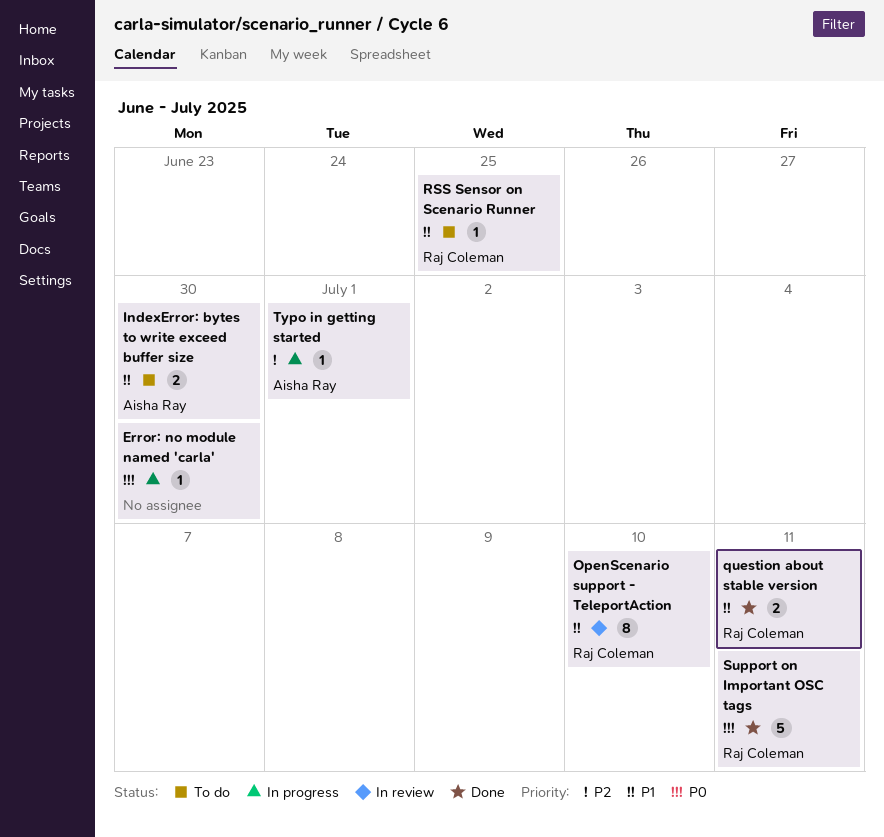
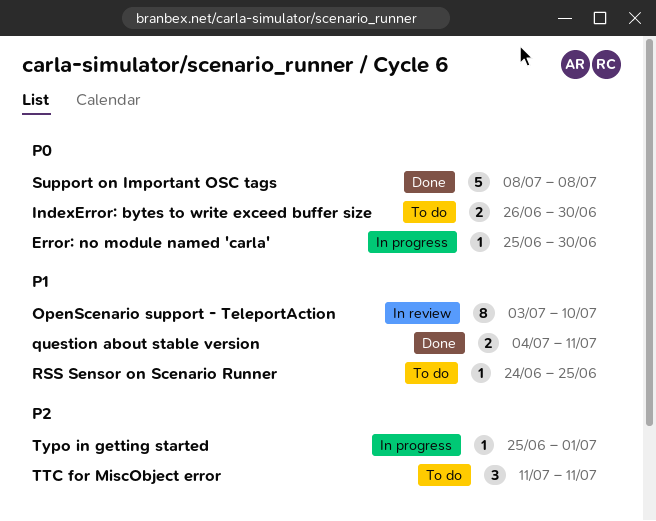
IndexError: bytes to write exceed buffer size, priority: P1 -> P0
Support on Important OSC tags, due: Jul 11 -> Jul 8
TTC for MiscObject error: none -> present

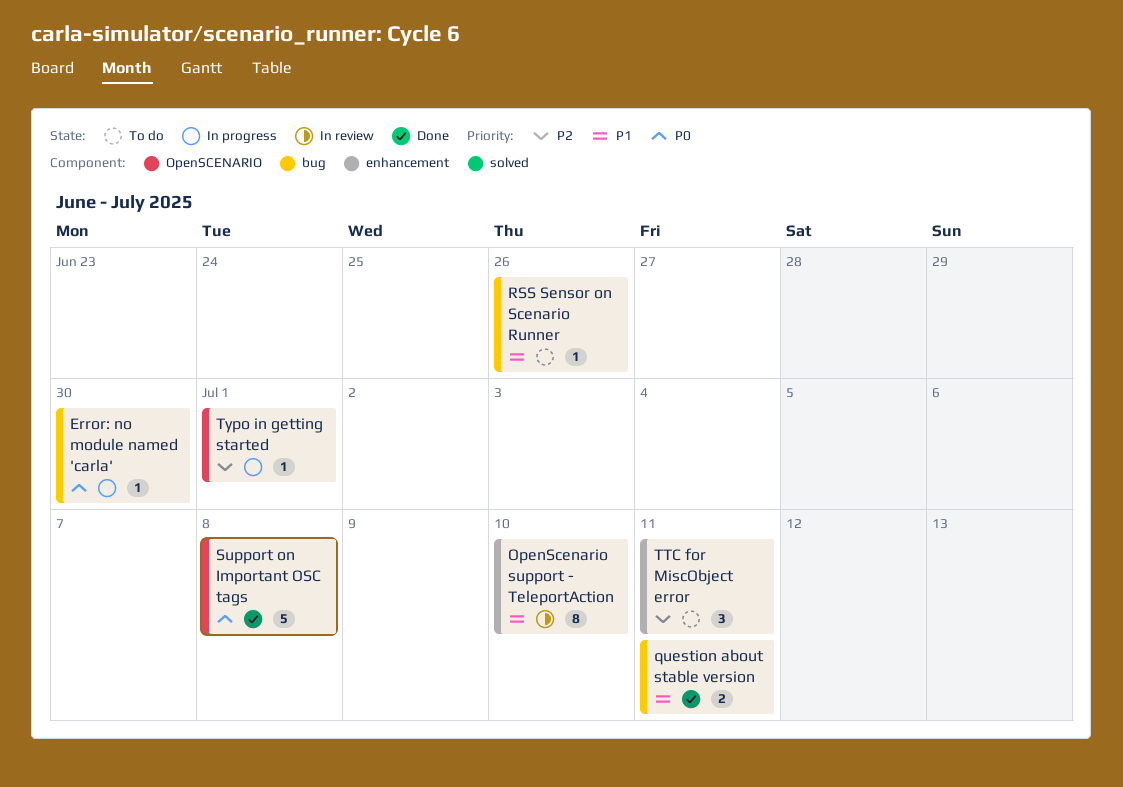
IndexError: bytes to write exceed buffer size: present -> none
RSS Sensor on Scenario Runner, due: Jun 25 -> Jun 26

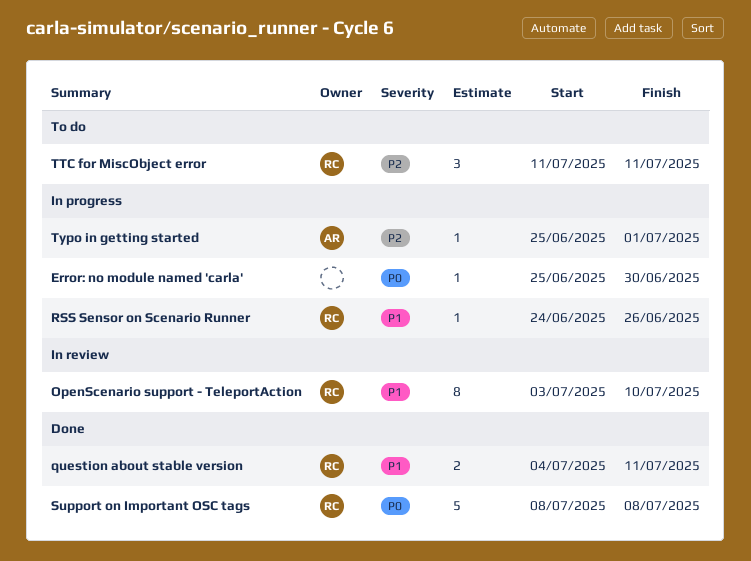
RSS Sensor on Scenario Runner, status: To do -> In progress

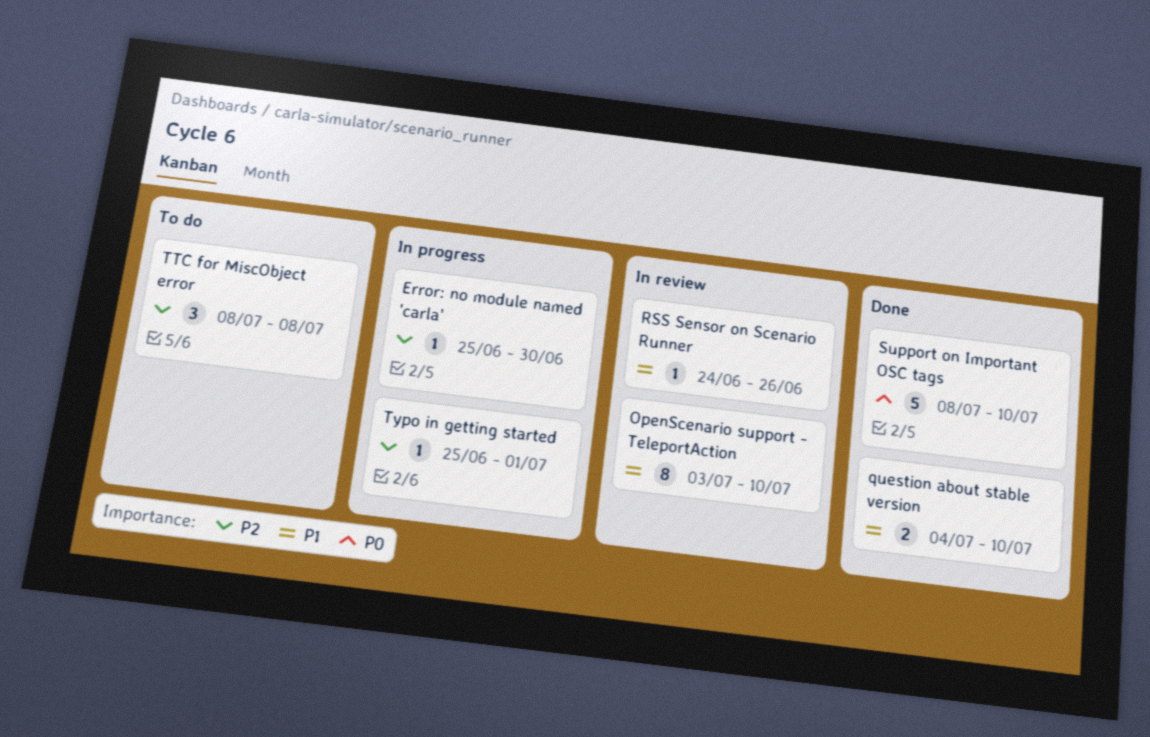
Error: no module named 'carla', priority: P0 -> P2
question about stable version, due: Jul 11 -> Jul 10
RSS Sensor on Scenario Runner, status: In progress -> In review
Support on Important OSC tags, due: Jul 8 -> Jul 10
TTC for MiscObject error, start: Jul 11 -> Jul 8
TTC for MiscObject error, due: Jul 11 -> Jul 8

